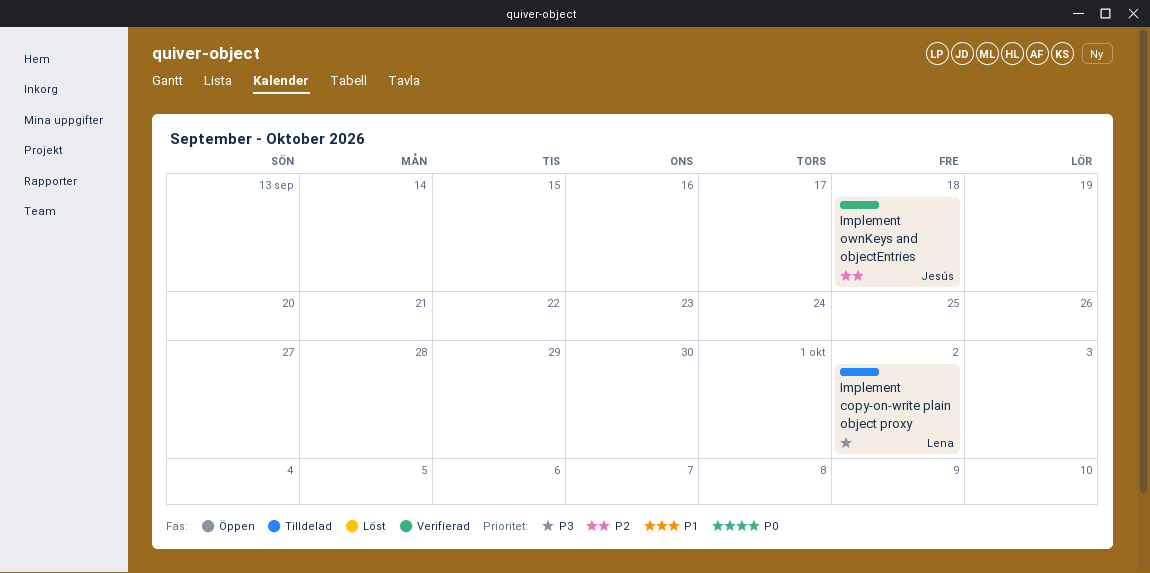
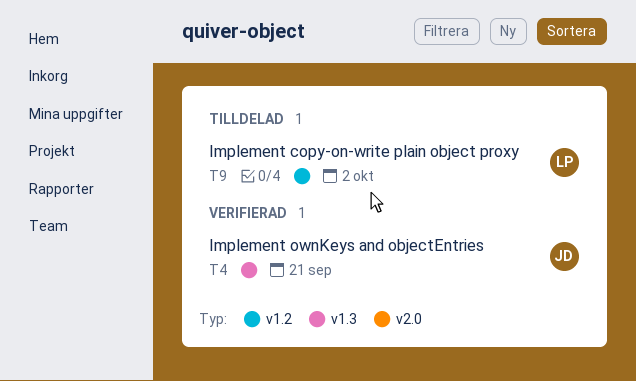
Implement ownKeys and objectEntries, due: Sep 18 -> Sep 21

